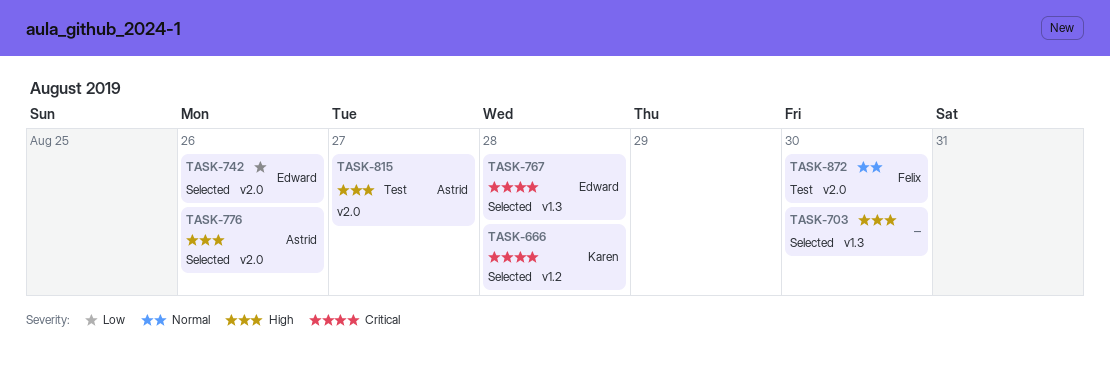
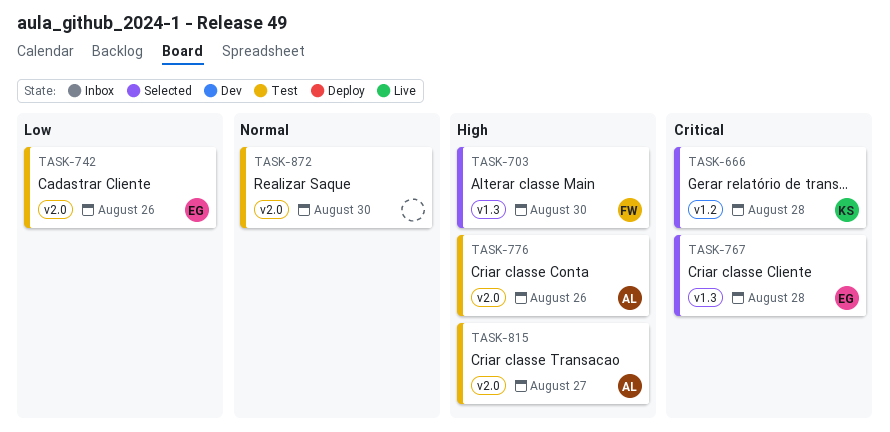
TASK-703, owner: none -> Felix
TASK-742, status: Selected -> Test
TASK-776, status: Selected -> Test
TASK-872, owner: Felix -> none

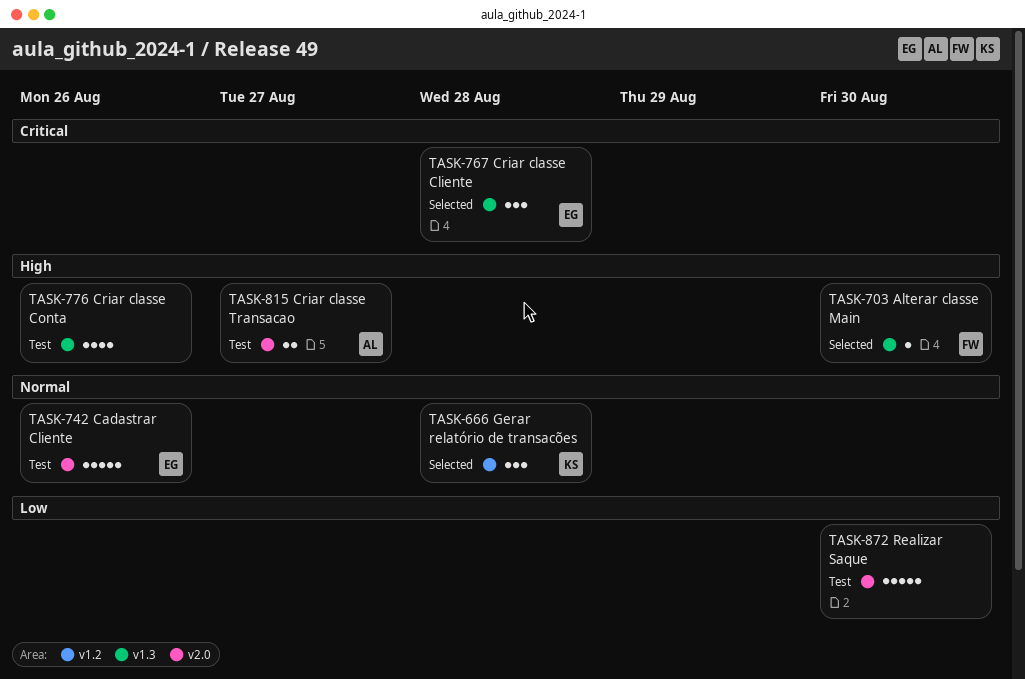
TASK-666, priority: Critical -> Normal
TASK-742, priority: Low -> Normal
TASK-776, owner: AL -> none
TASK-776, label: v2.0 -> v1.3
TASK-872, priority: Normal -> Low

